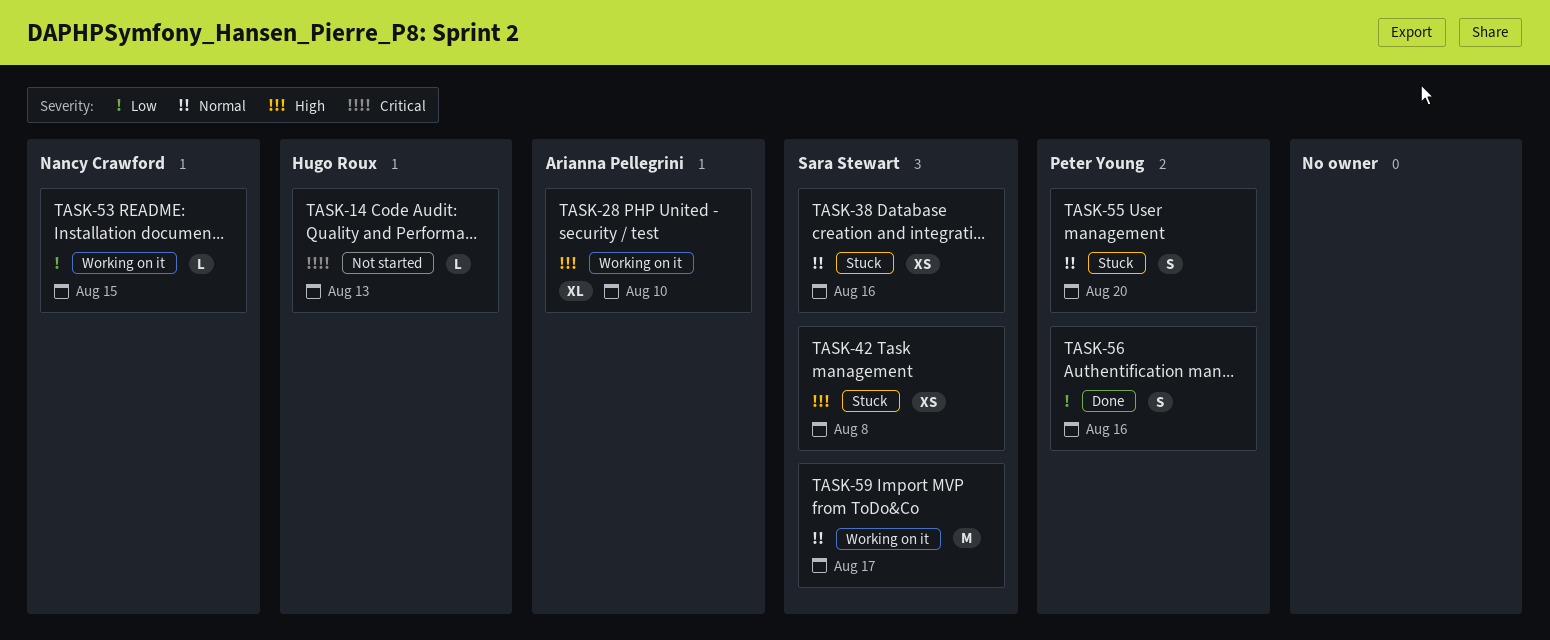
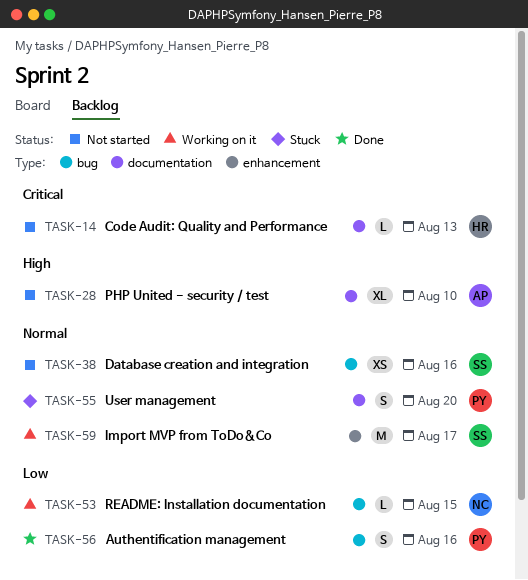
TASK-28, status: Working on it -> Not started
TASK-38, status: Stuck -> Not started
TASK-42: present -> none

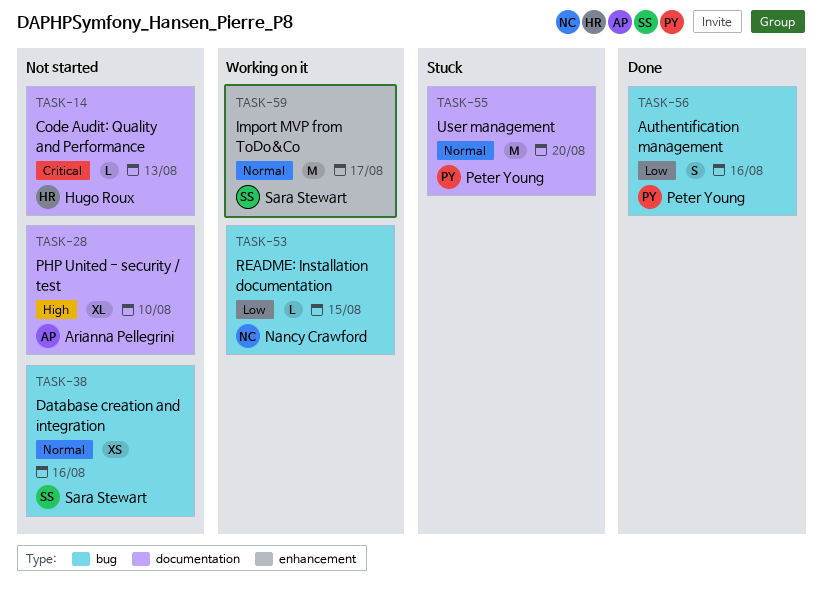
TASK-55, estimate: S -> M

